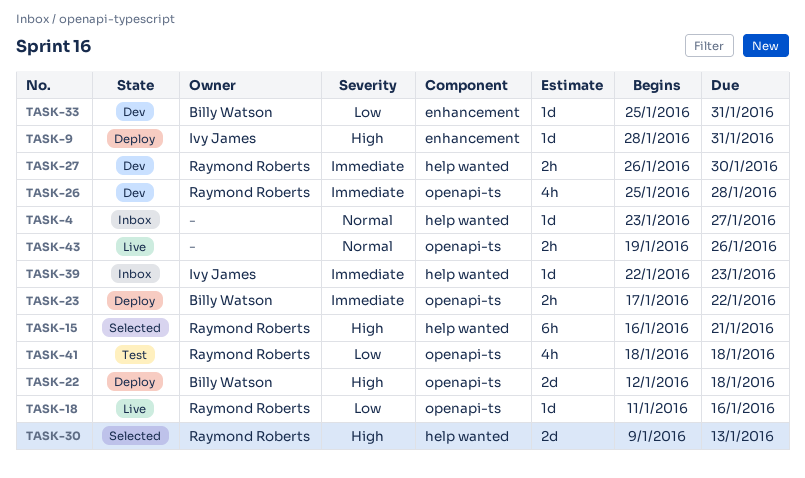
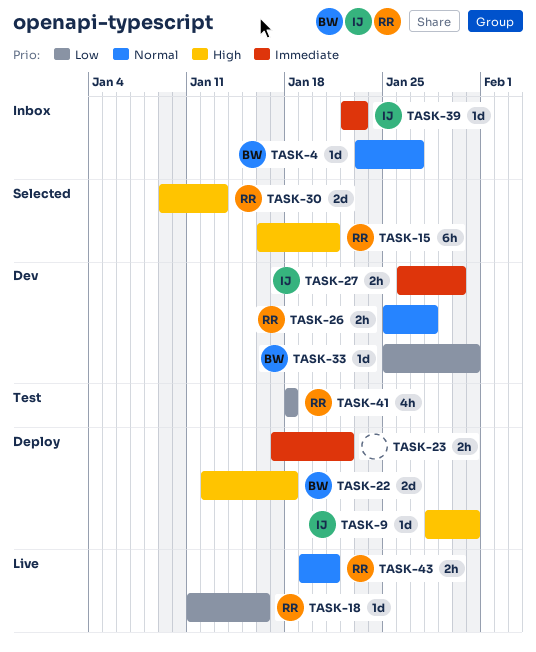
TASK-4, owner: none -> Billy Watson
TASK-23, owner: Billy Watson -> none
TASK-26, priority: Immediate -> Normal
TASK-26, estimate: 4h -> 2h
TASK-27, owner: Raymond Roberts -> Ivy James
TASK-43, owner: none -> Raymond Roberts
TASK-43, due: Jan 26 -> Jan 21

